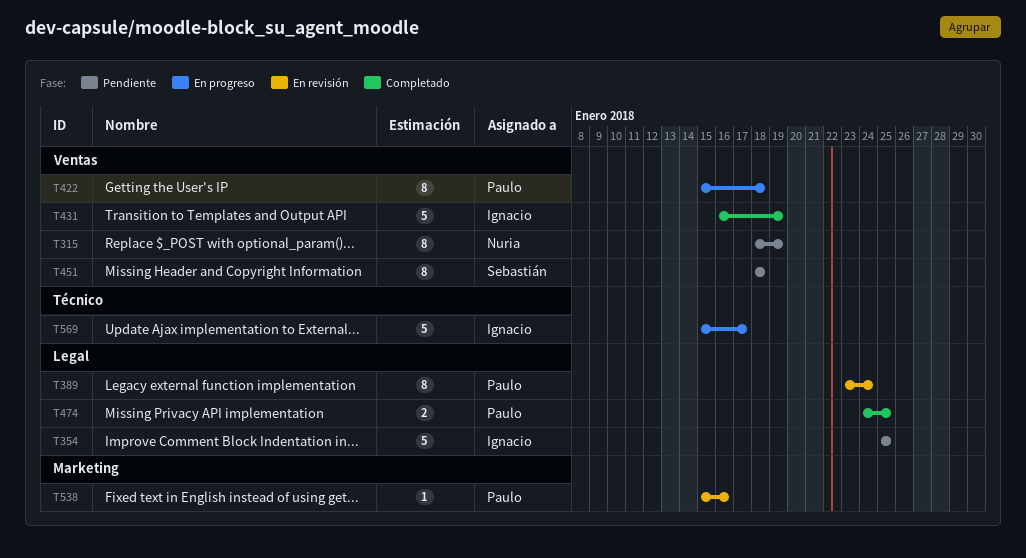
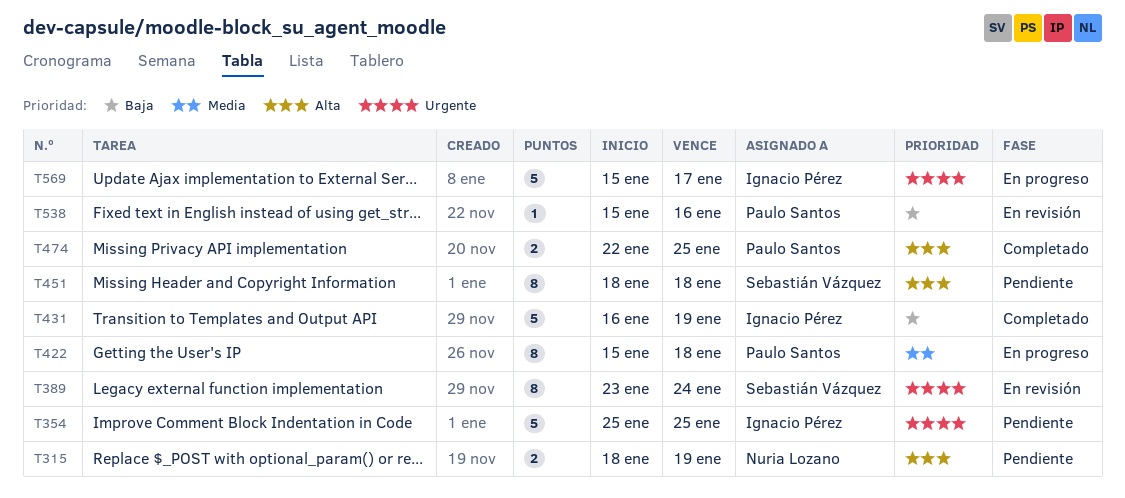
T315, estimate: 8 -> 2
T389, owner: Paulo Santos -> Sebastián Vázquez
T474, start: Jan 24 -> Jan 22

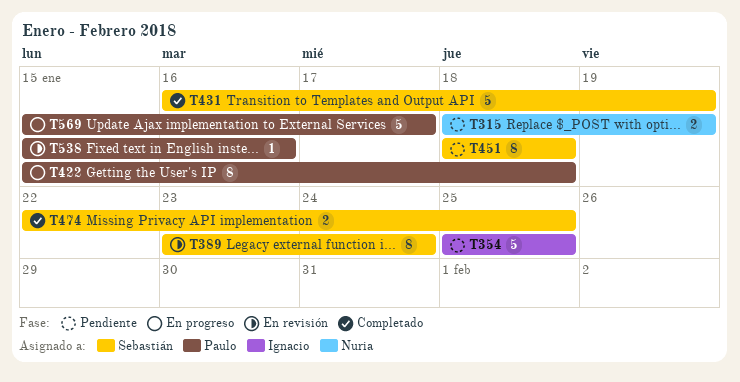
T431, owner: Ignacio Pérez -> Sebastián Vázquez
T474, owner: Paulo Santos -> Sebastián Vázquez
T569, owner: Ignacio Pérez -> Paulo Santos

